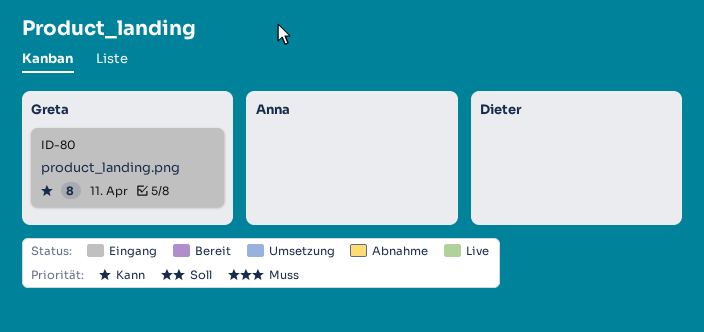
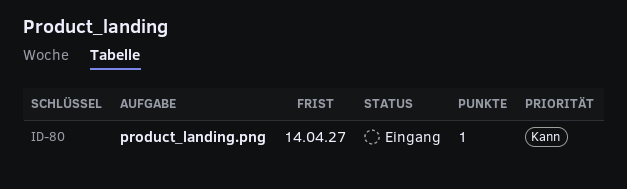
ID-80, estimate: 8 -> 1
ID-80, due: Apr 11 -> Apr 14

